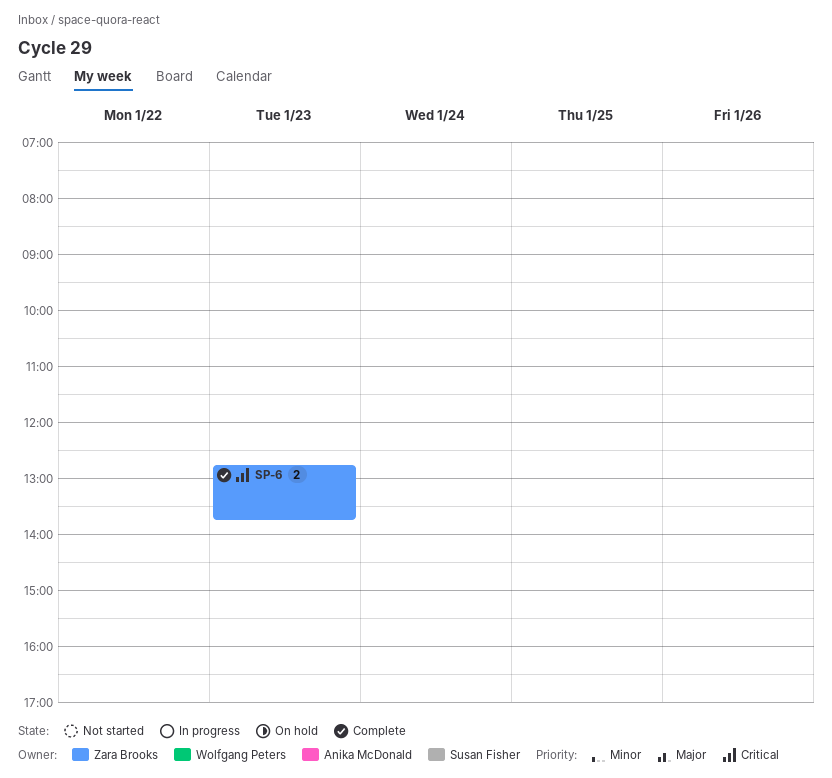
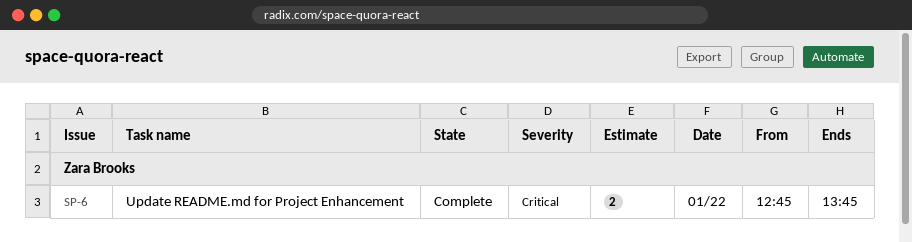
SP-6, day: Jan 23 -> Jan 22

